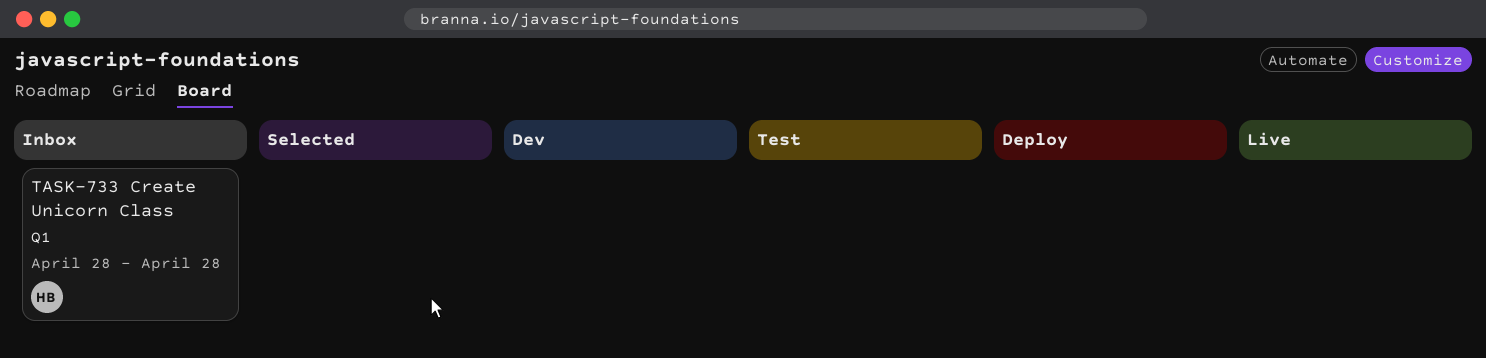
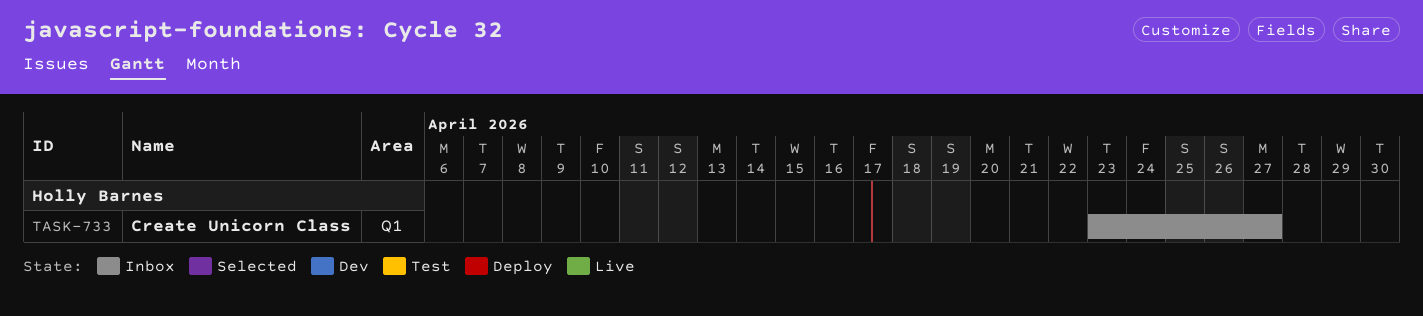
TASK-733, start: Apr 28 -> Apr 23
TASK-733, due: Apr 28 -> Apr 27

